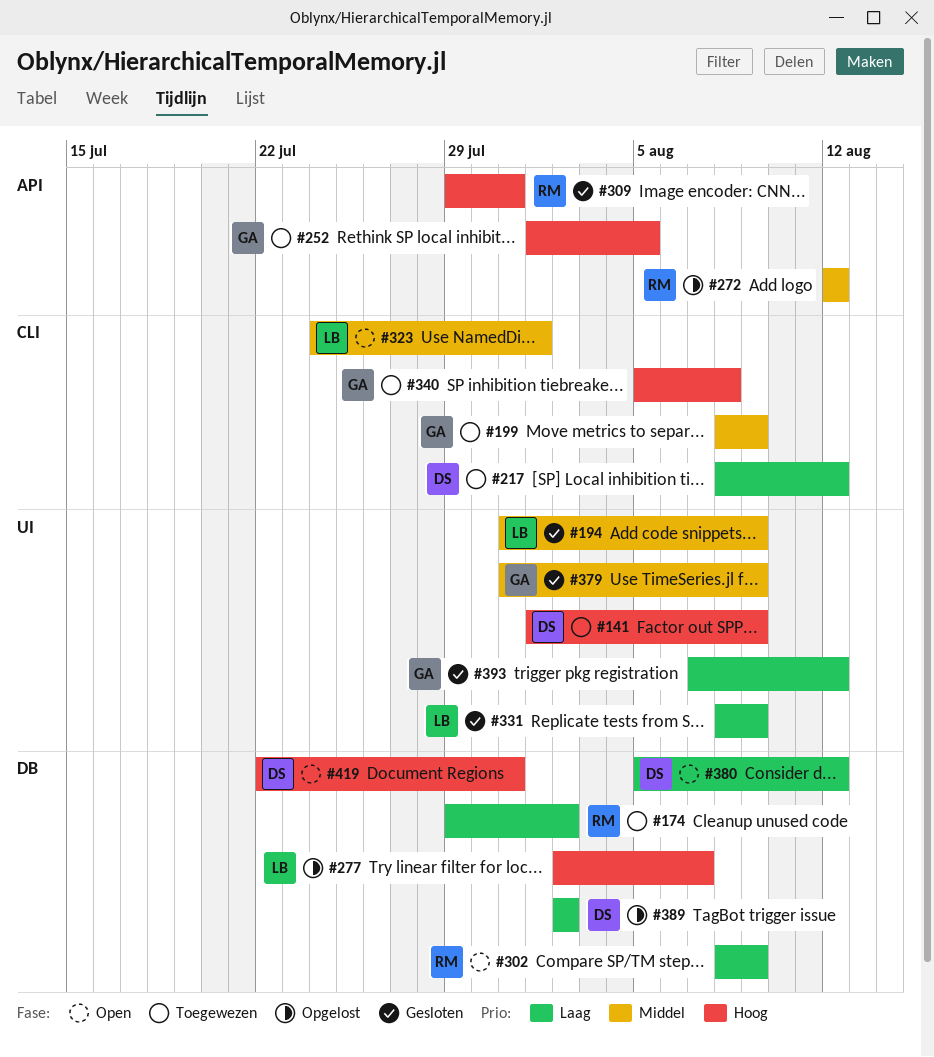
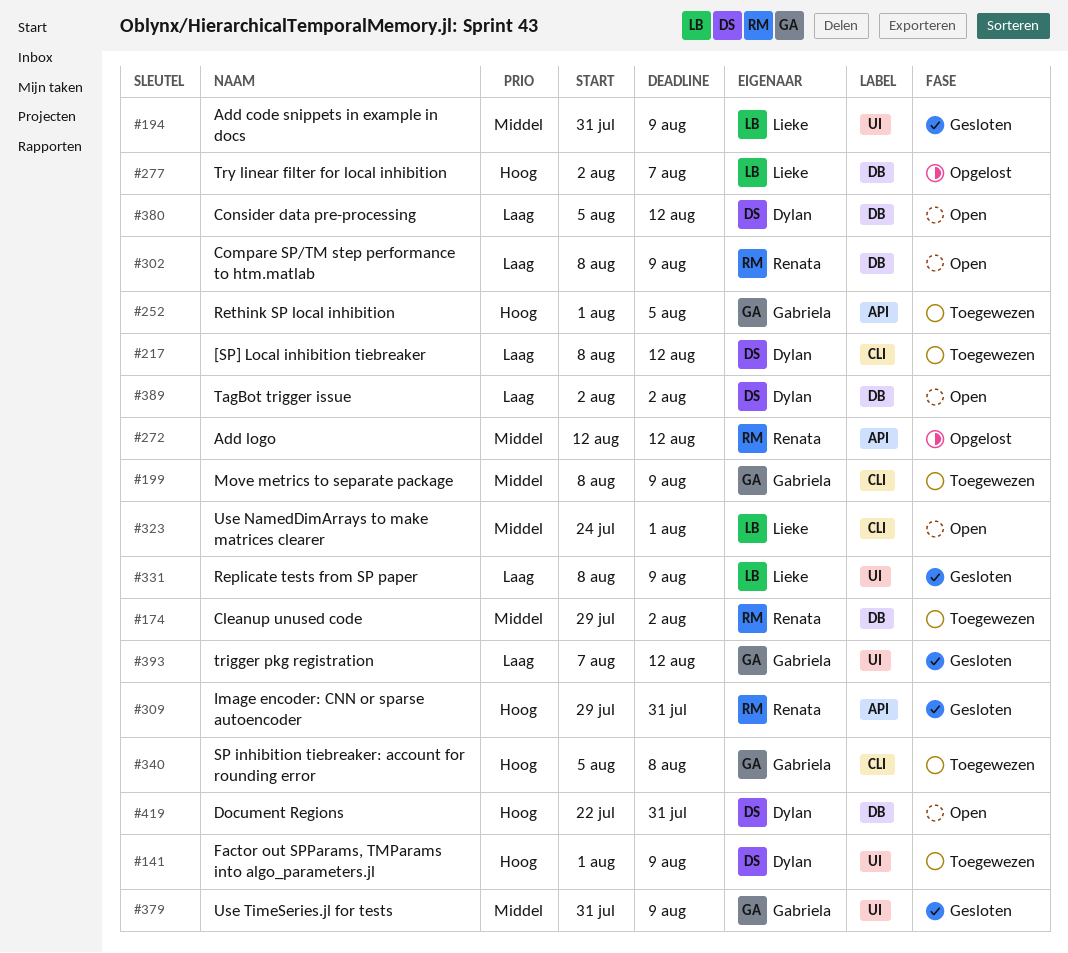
#174, priority: Laag -> Middel
#389, status: Opgelost -> Open

